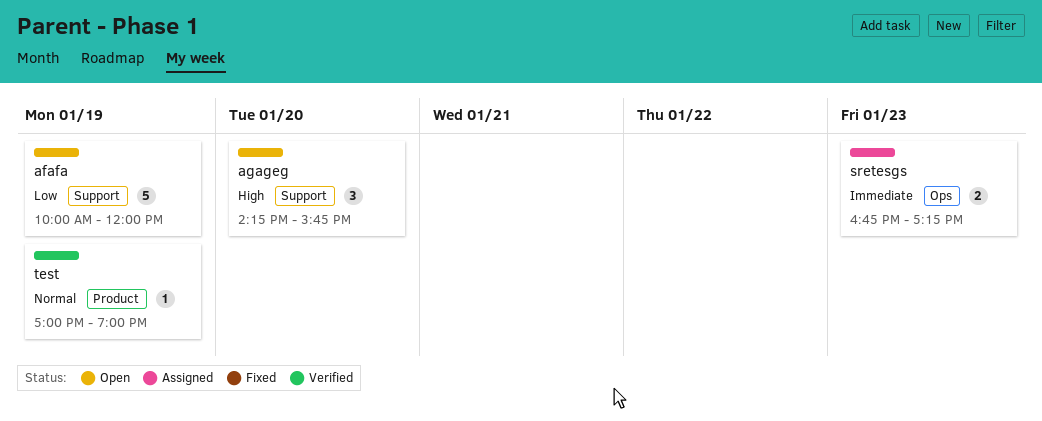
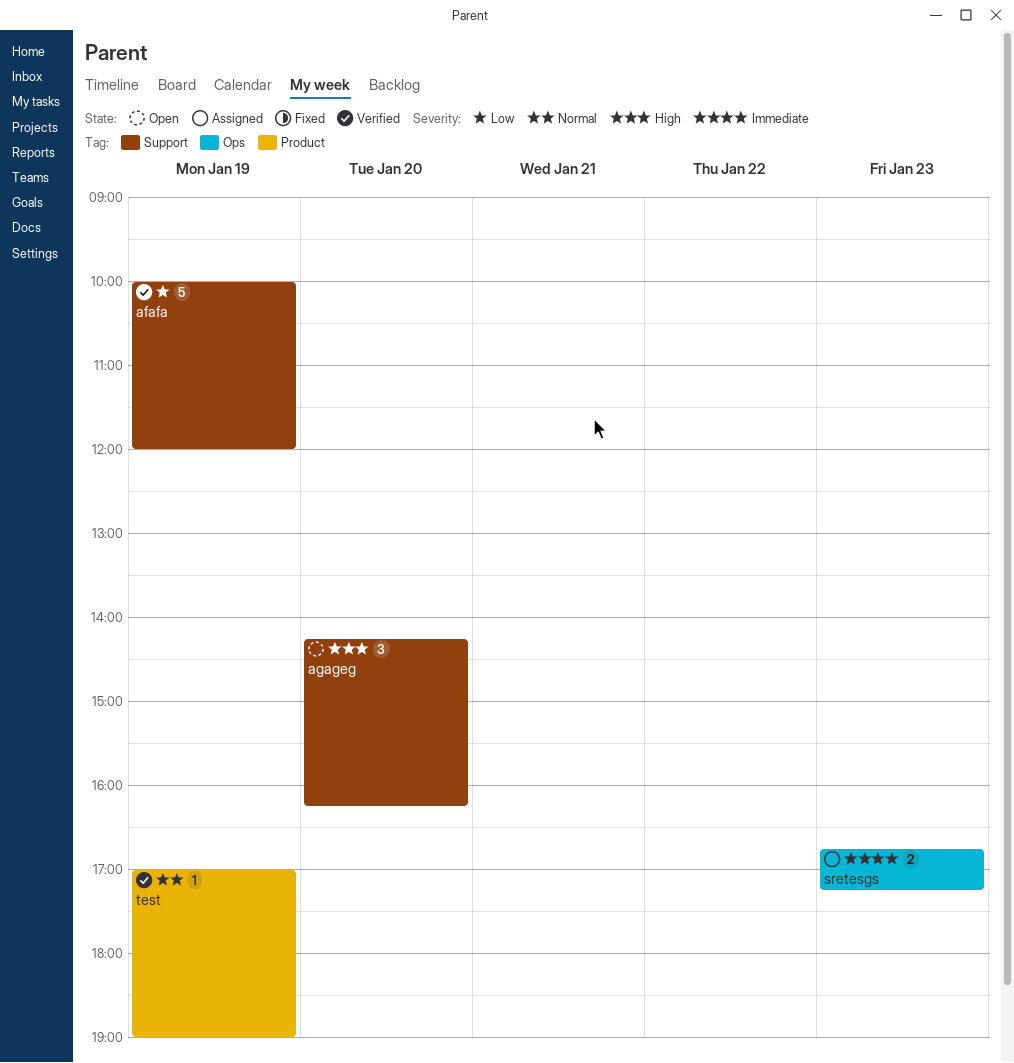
afafa, status: Open -> Verified
agageg, ends: 15:45 -> 16:15

